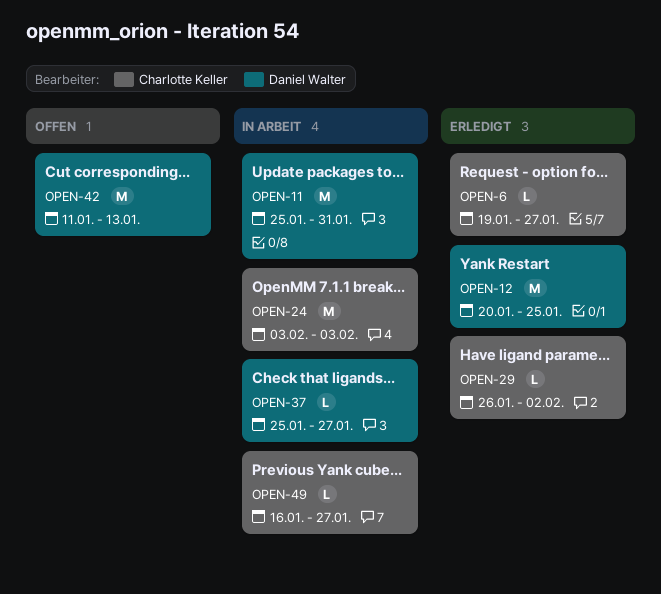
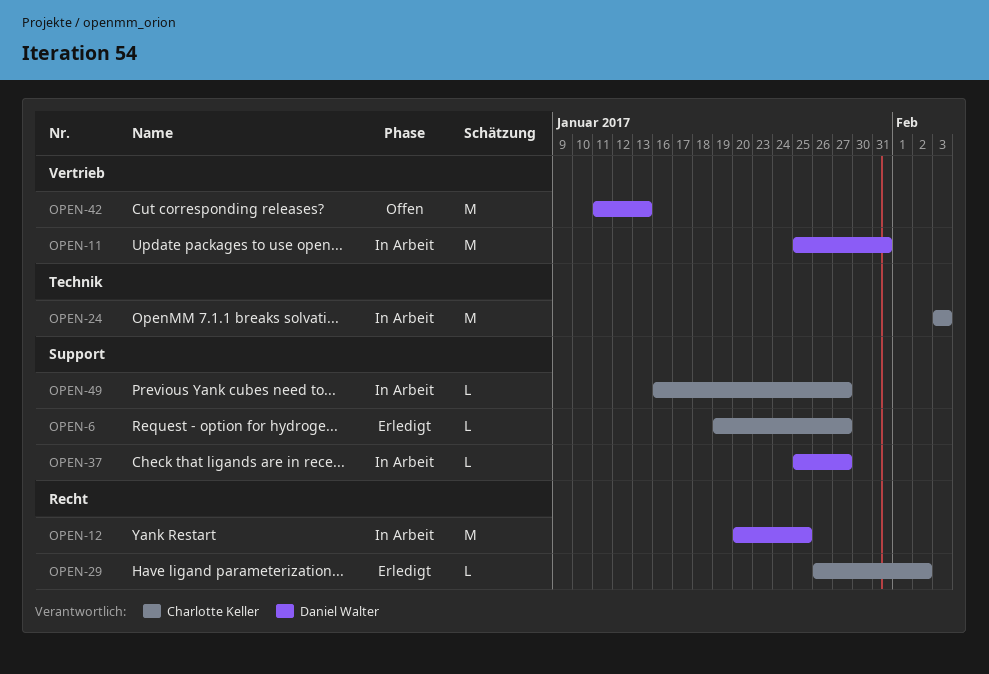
OPEN-12, status: Erledigt -> In Arbeit

